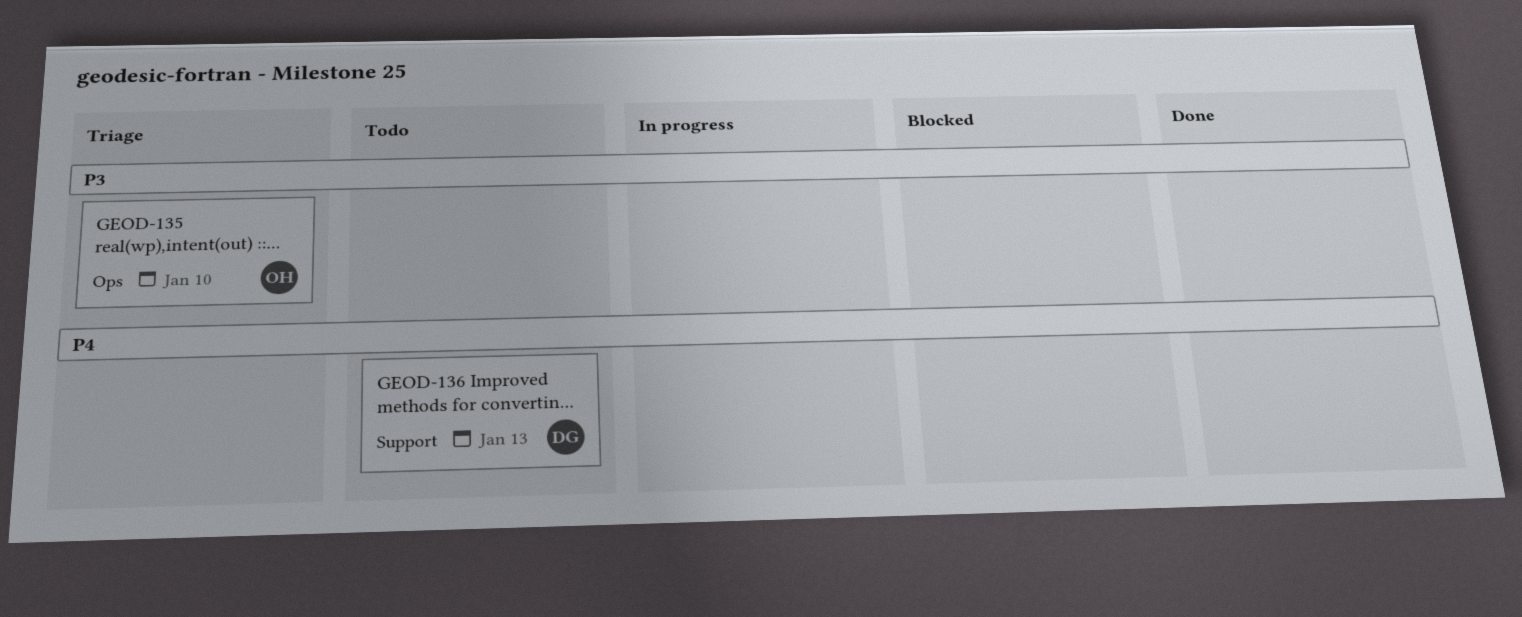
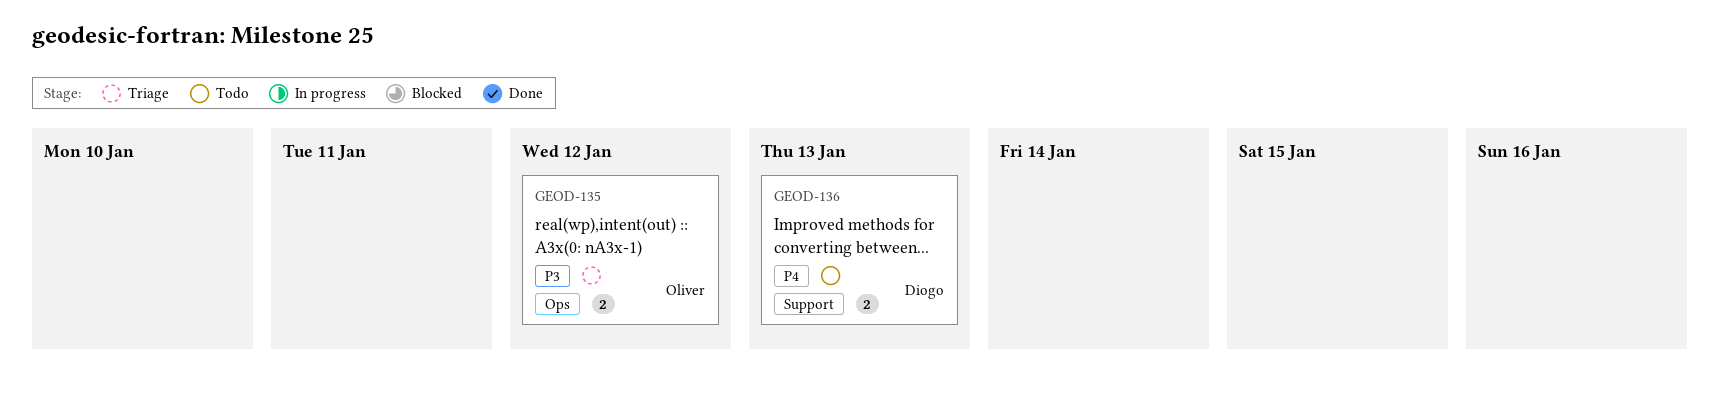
GEOD-135, due: Jan 10 -> Jan 12

